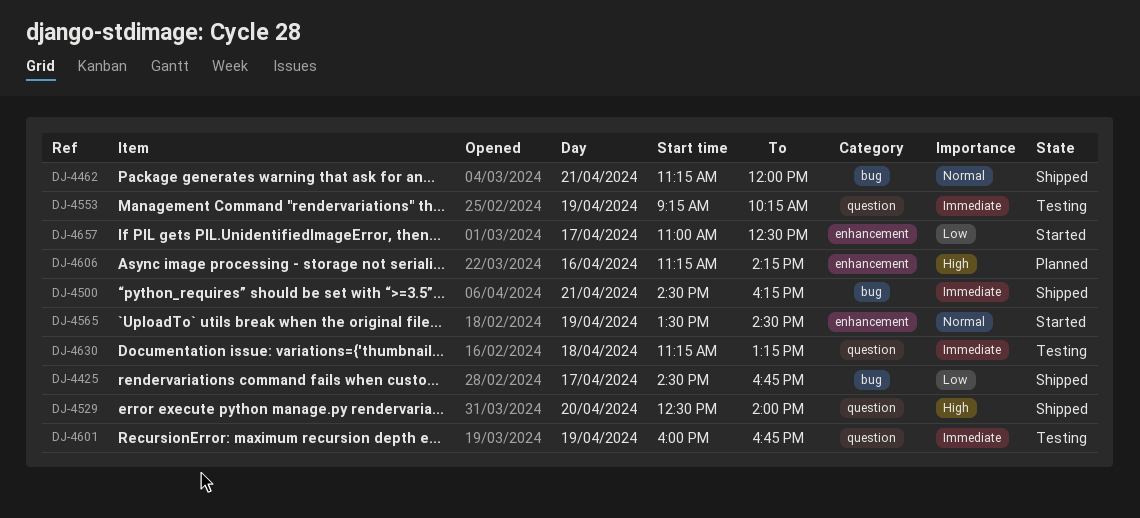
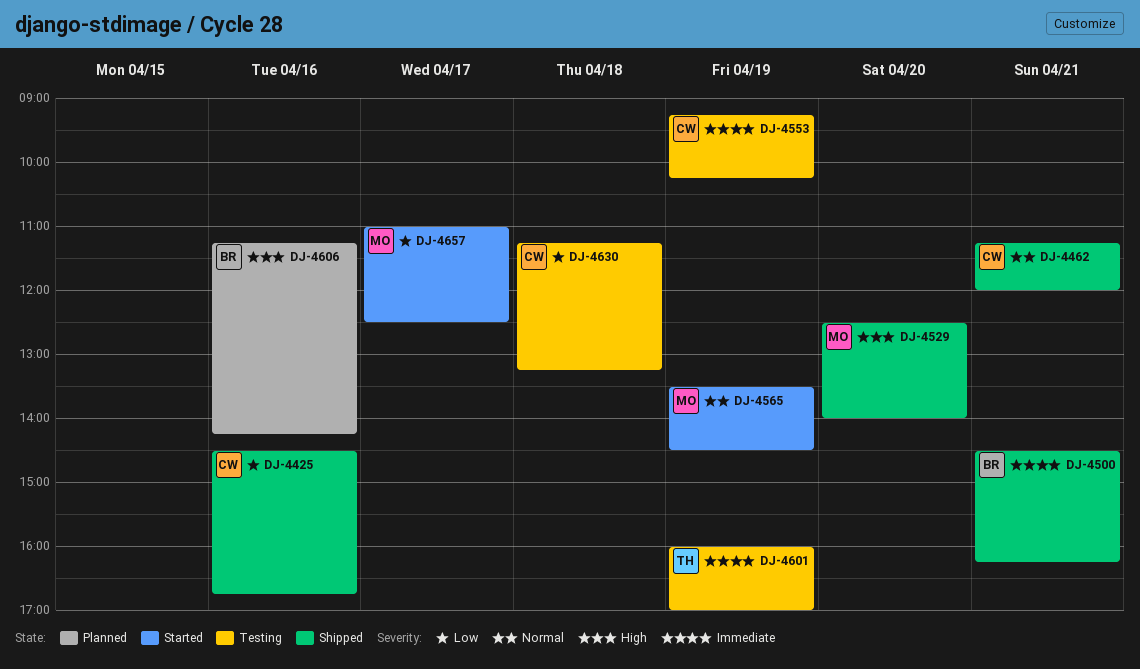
DJ-4425, day: Apr 17 -> Apr 16
DJ-4601, ends: 16:45 -> 17:00
DJ-4630, priority: Immediate -> Low

